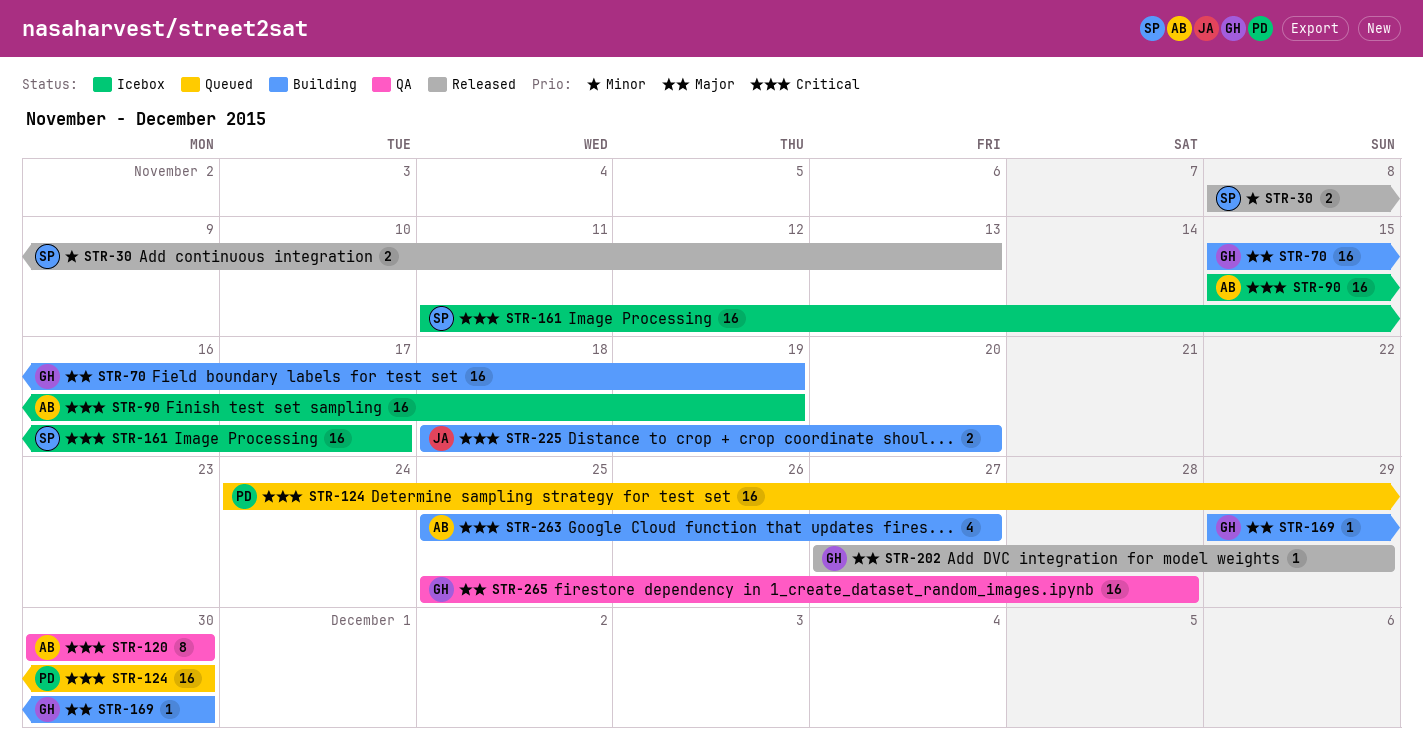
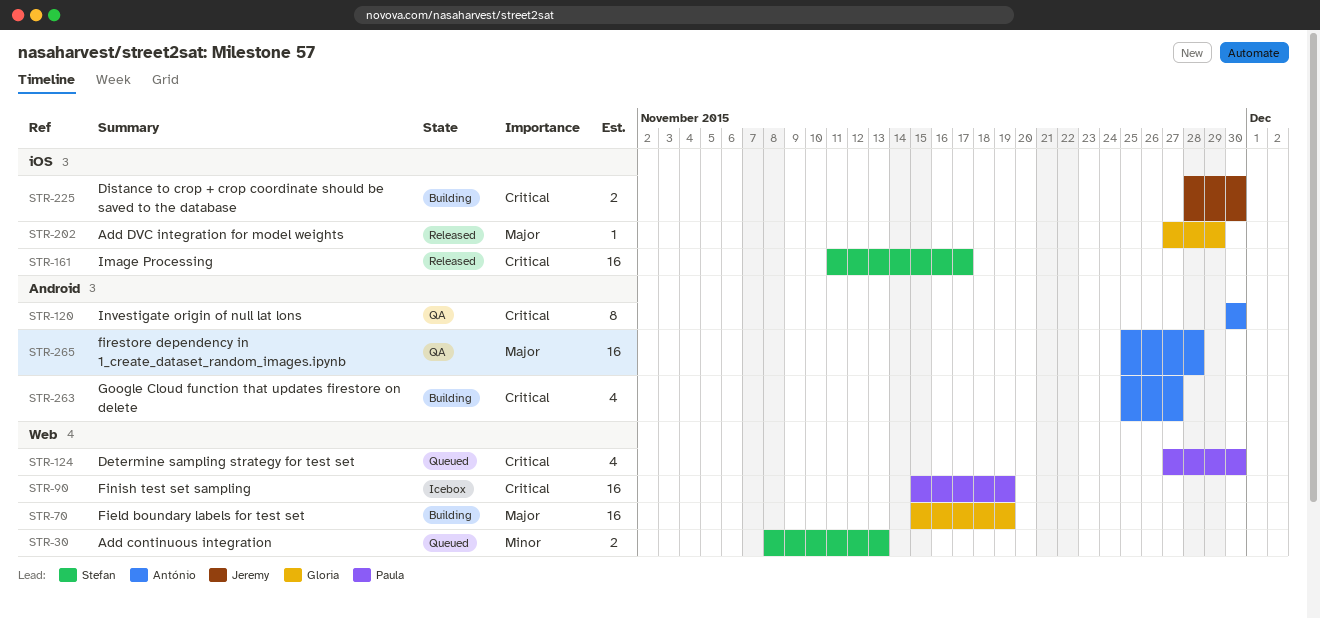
STR-30, status: Released -> Queued
STR-90, owner: António -> Paula
STR-124, estimate: 16 -> 4
STR-124, start: Nov 24 -> Nov 27
STR-161, status: Icebox -> Released
STR-169: present -> none
STR-225, start: Nov 18 -> Nov 28
STR-225, due: Nov 20 -> Nov 30
STR-265, owner: Gloria -> António

